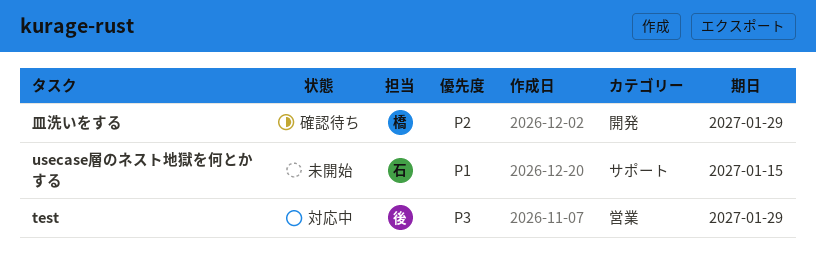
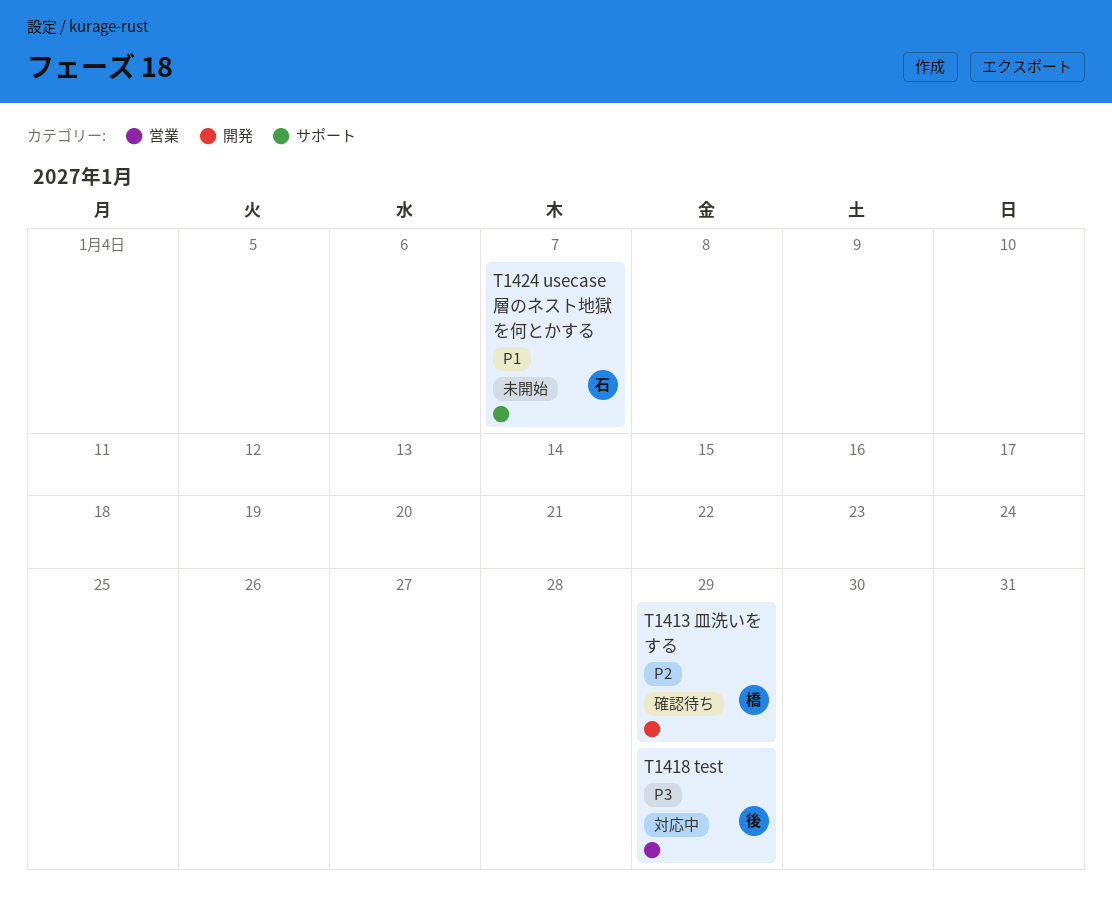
usecase層のネスト地獄を何とかする, due: Jan 15 -> Jan 7

